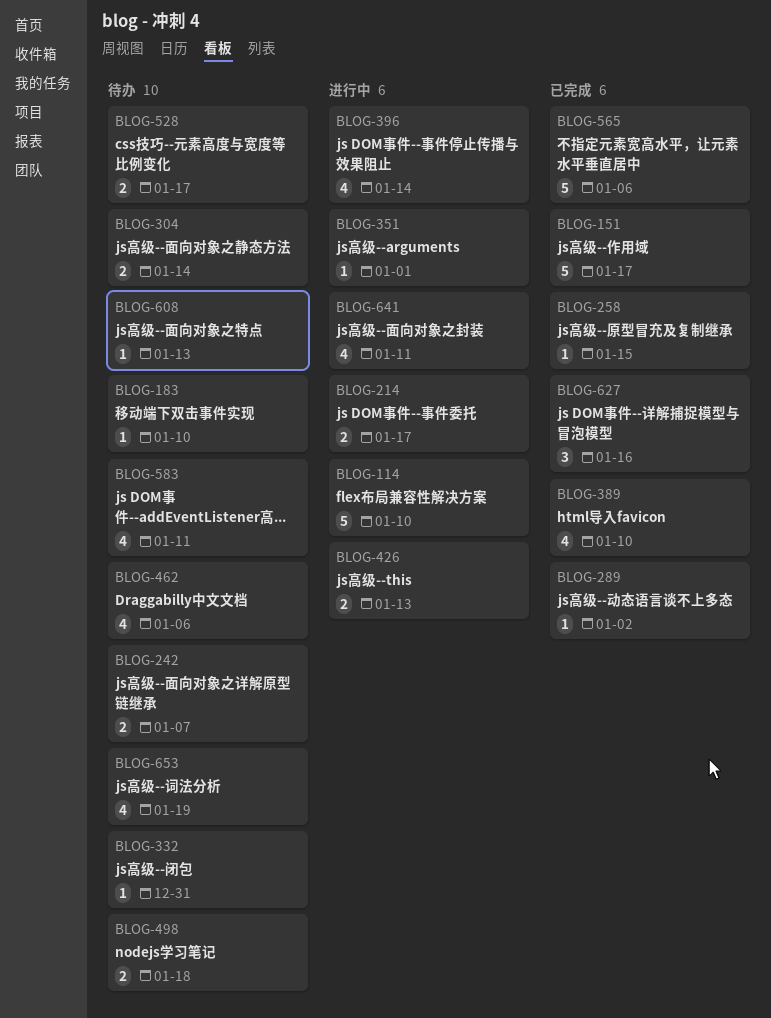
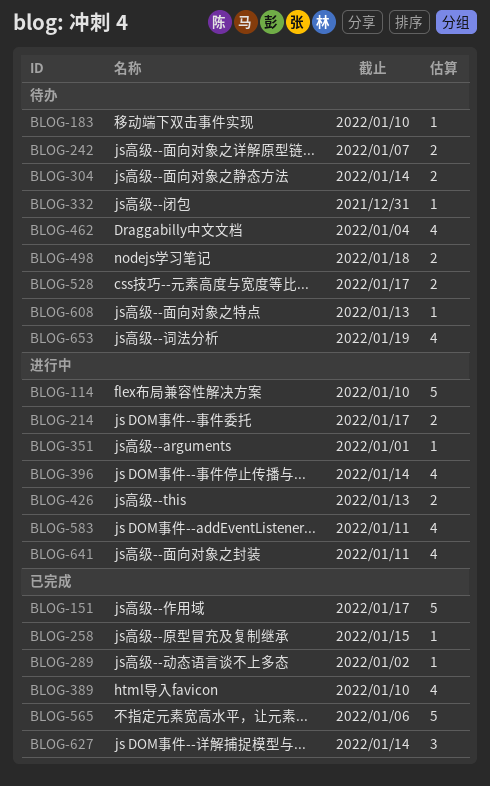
BLOG-462, due: Jan 6 -> Jan 4
BLOG-583, status: 待办 -> 进行中
BLOG-627, due: Jan 16 -> Jan 14

